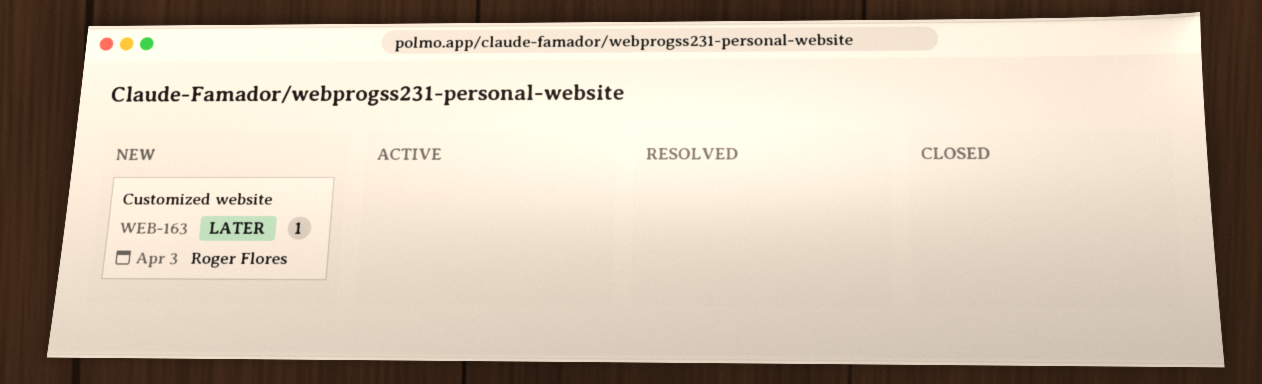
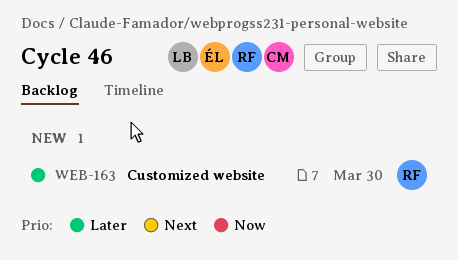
WEB-163, due: Apr 3 -> Mar 30

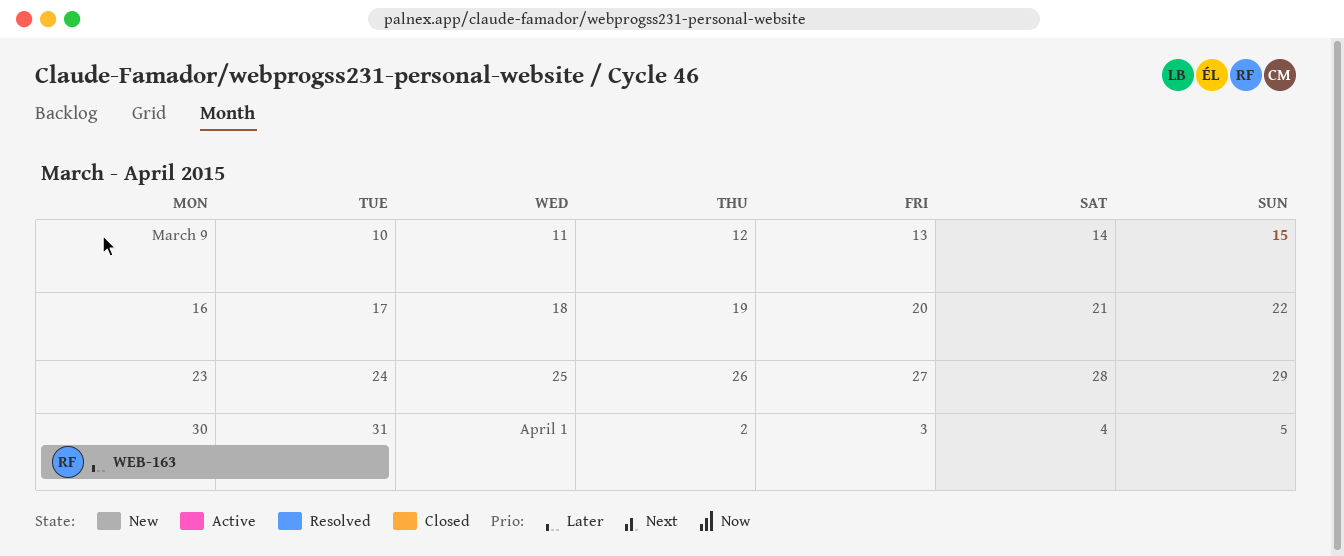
WEB-163, due: Mar 30 -> Mar 31

